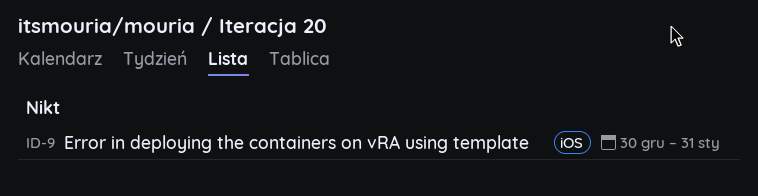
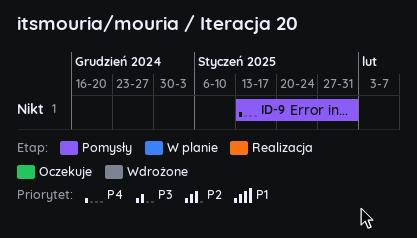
ID-9, start: Dec 30 -> Jan 13

